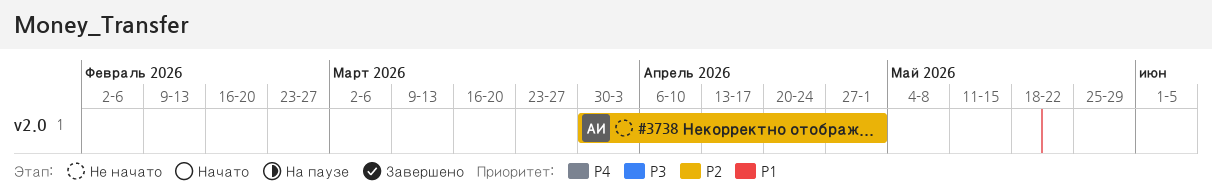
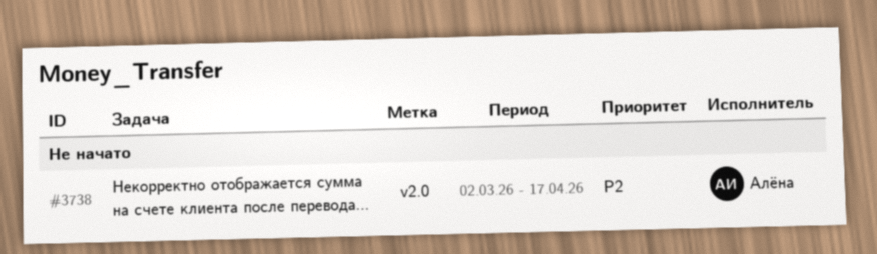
#3738, start: Mar 30 -> Mar 2
#3738, due: May 1 -> Apr 17

